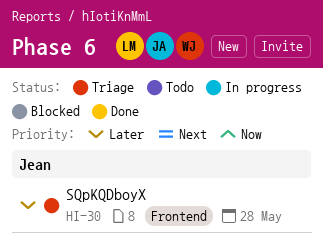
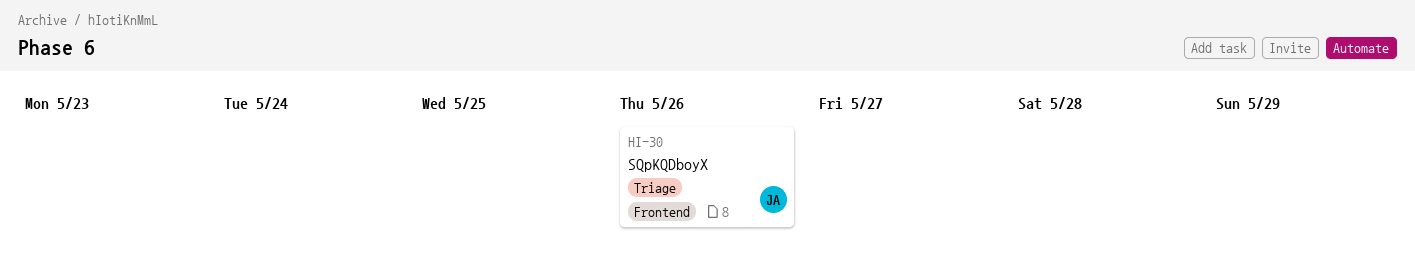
HI-30, due: May 28 -> May 26

